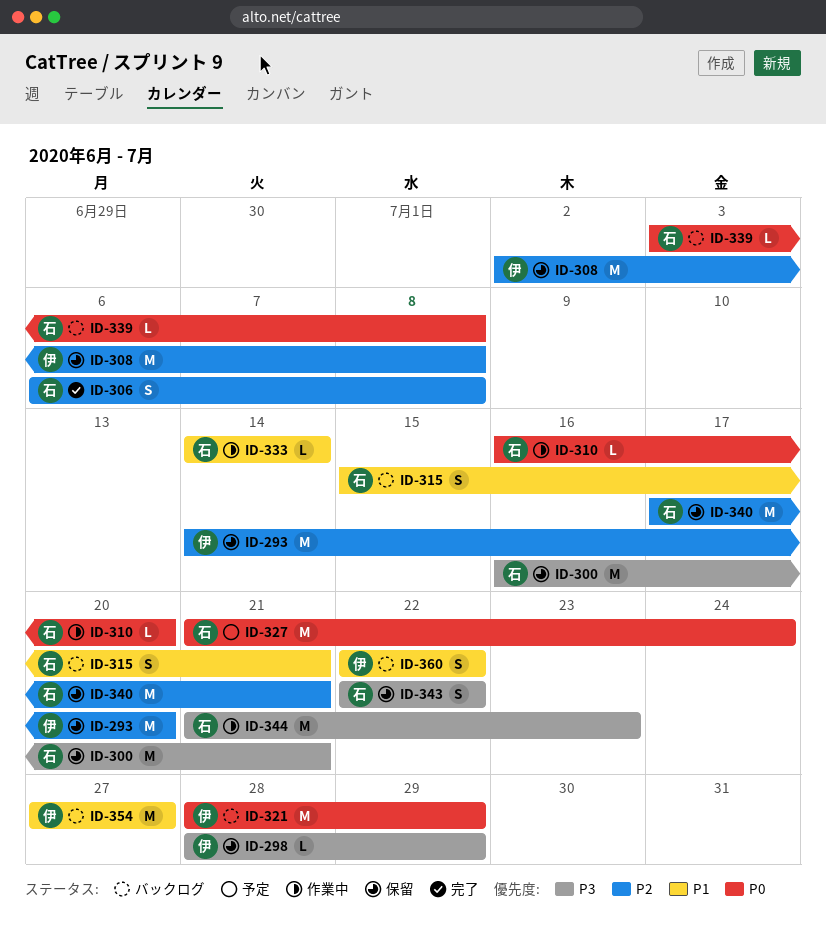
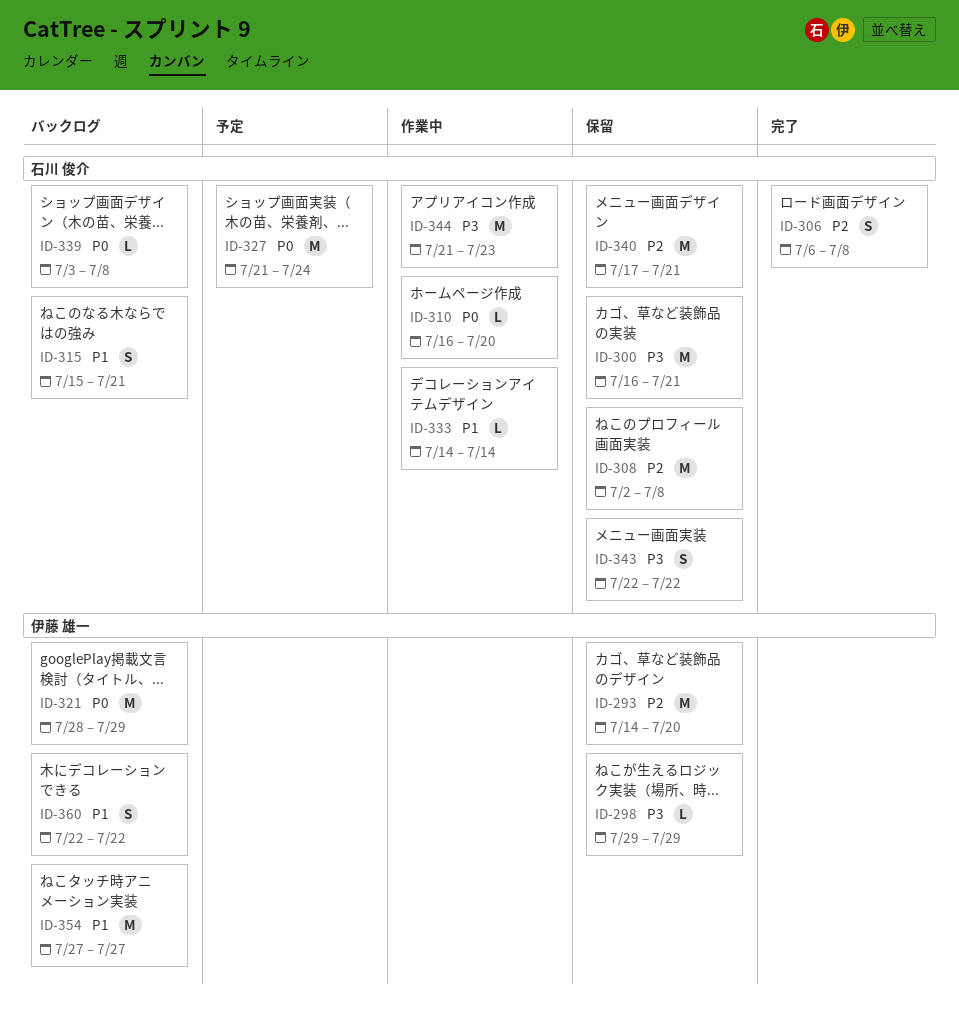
ID-298, start: Jul 28 -> Jul 29
ID-308, owner: 伊藤 雄一 -> 石川 俊介

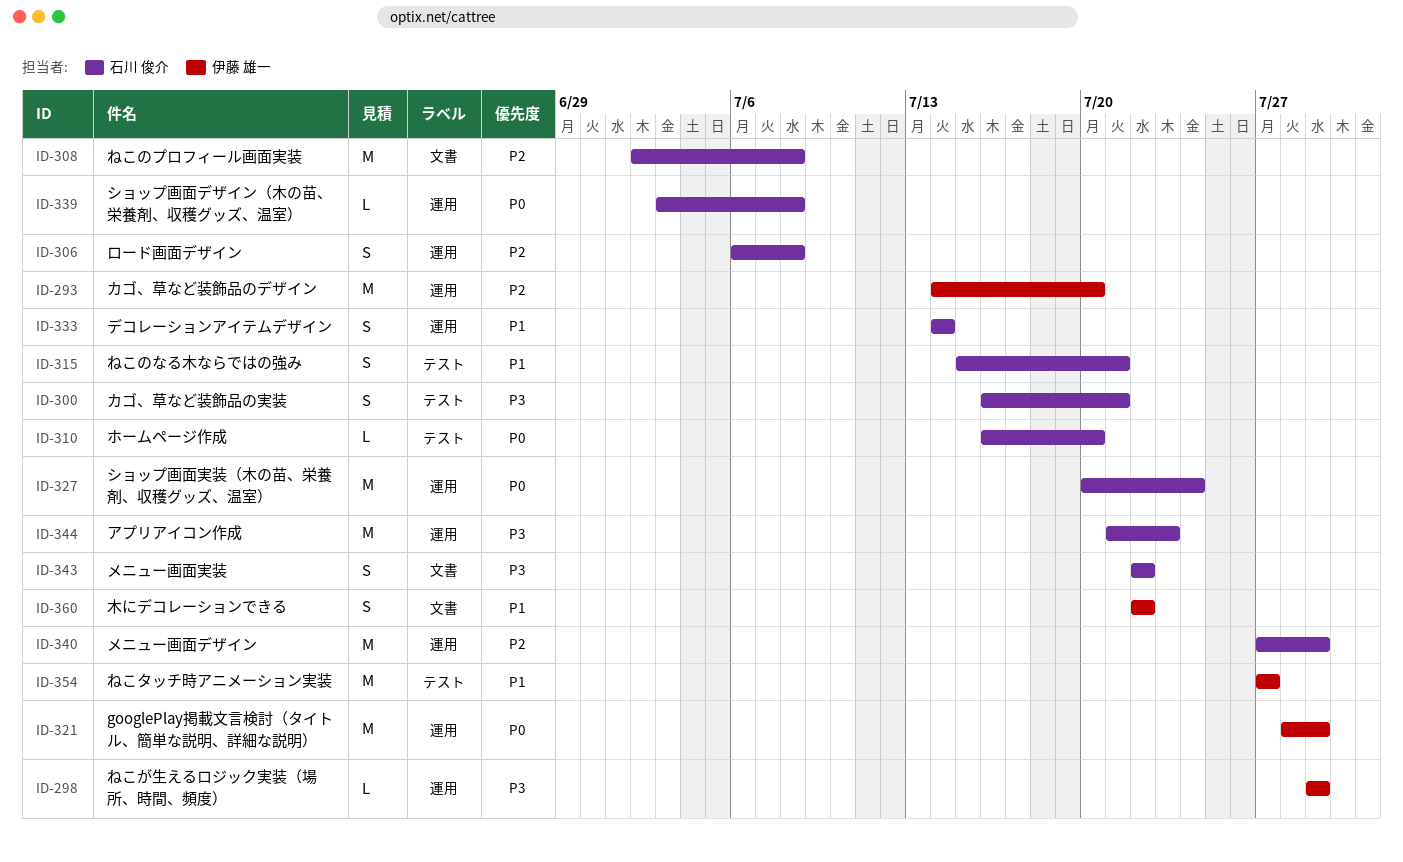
ID-300, estimate: M -> S
ID-327, start: Jul 21 -> Jul 20
ID-333, estimate: L -> S
ID-340, start: Jul 17 -> Jul 27
ID-340, due: Jul 21 -> Jul 29

